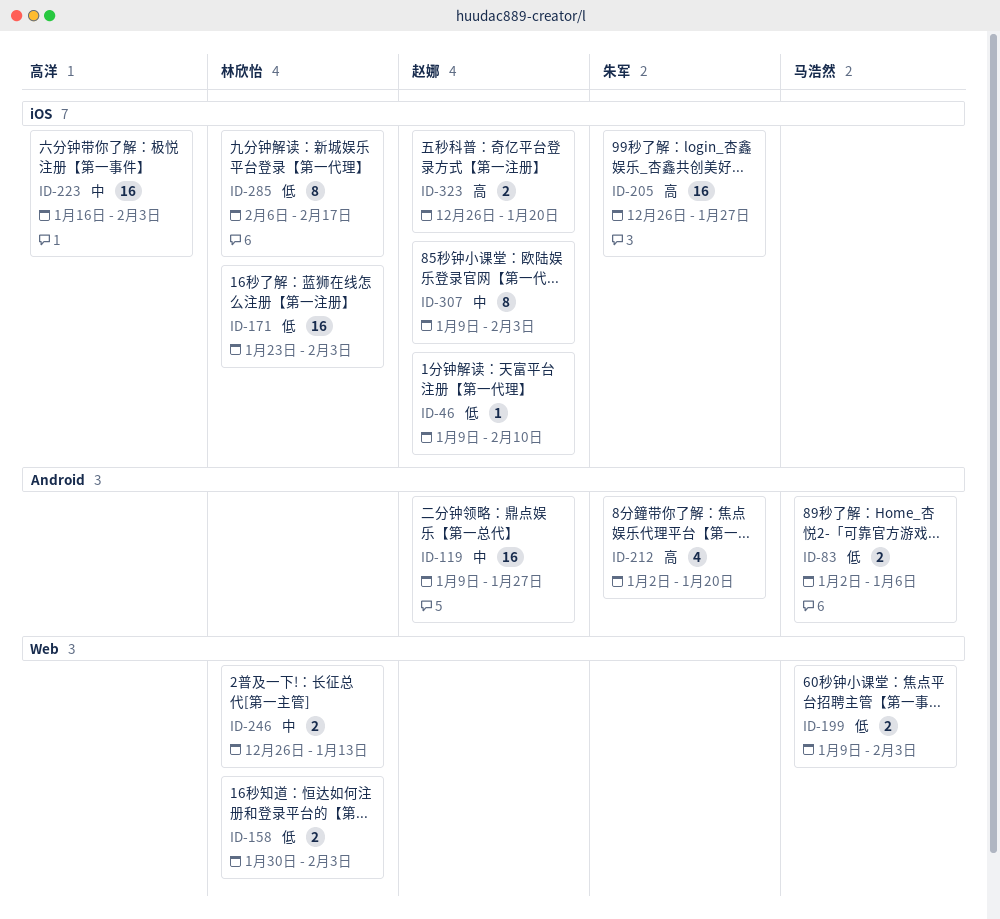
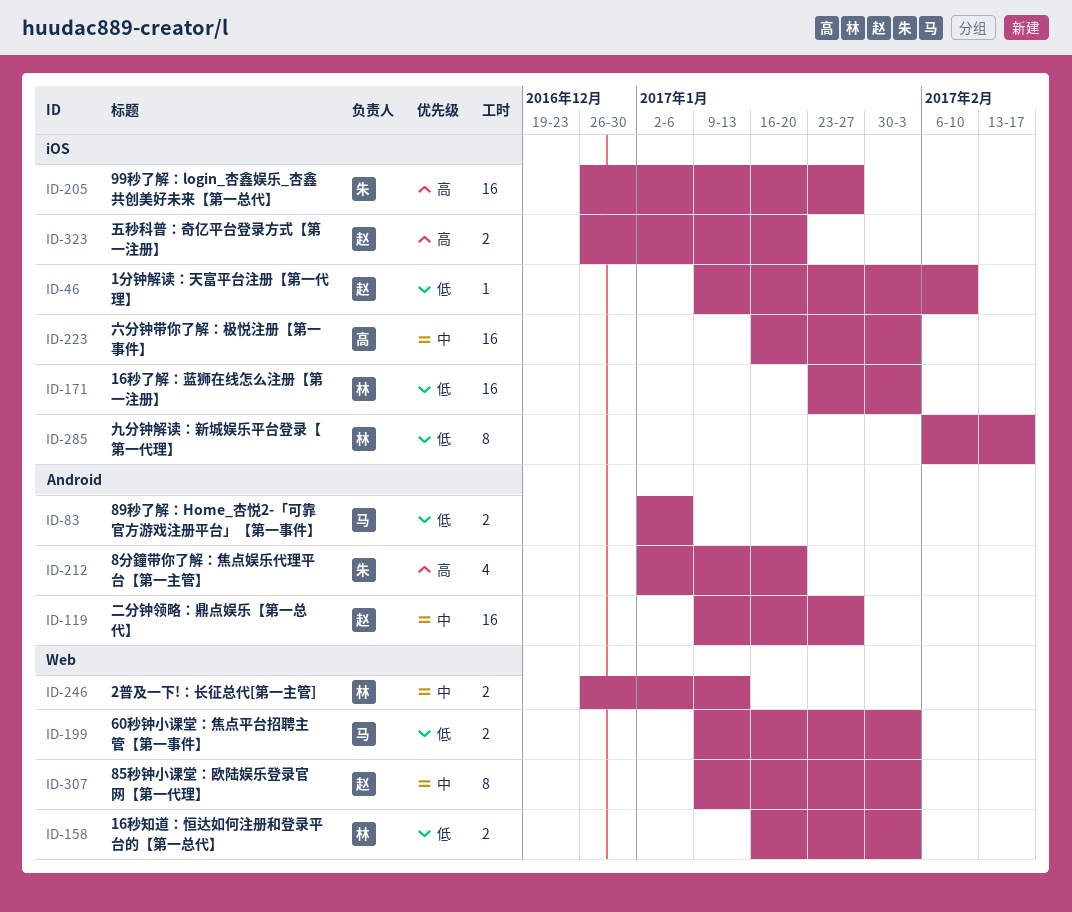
ID-158, start: Jan 30 -> Jan 16
ID-307, label: iOS -> Web

